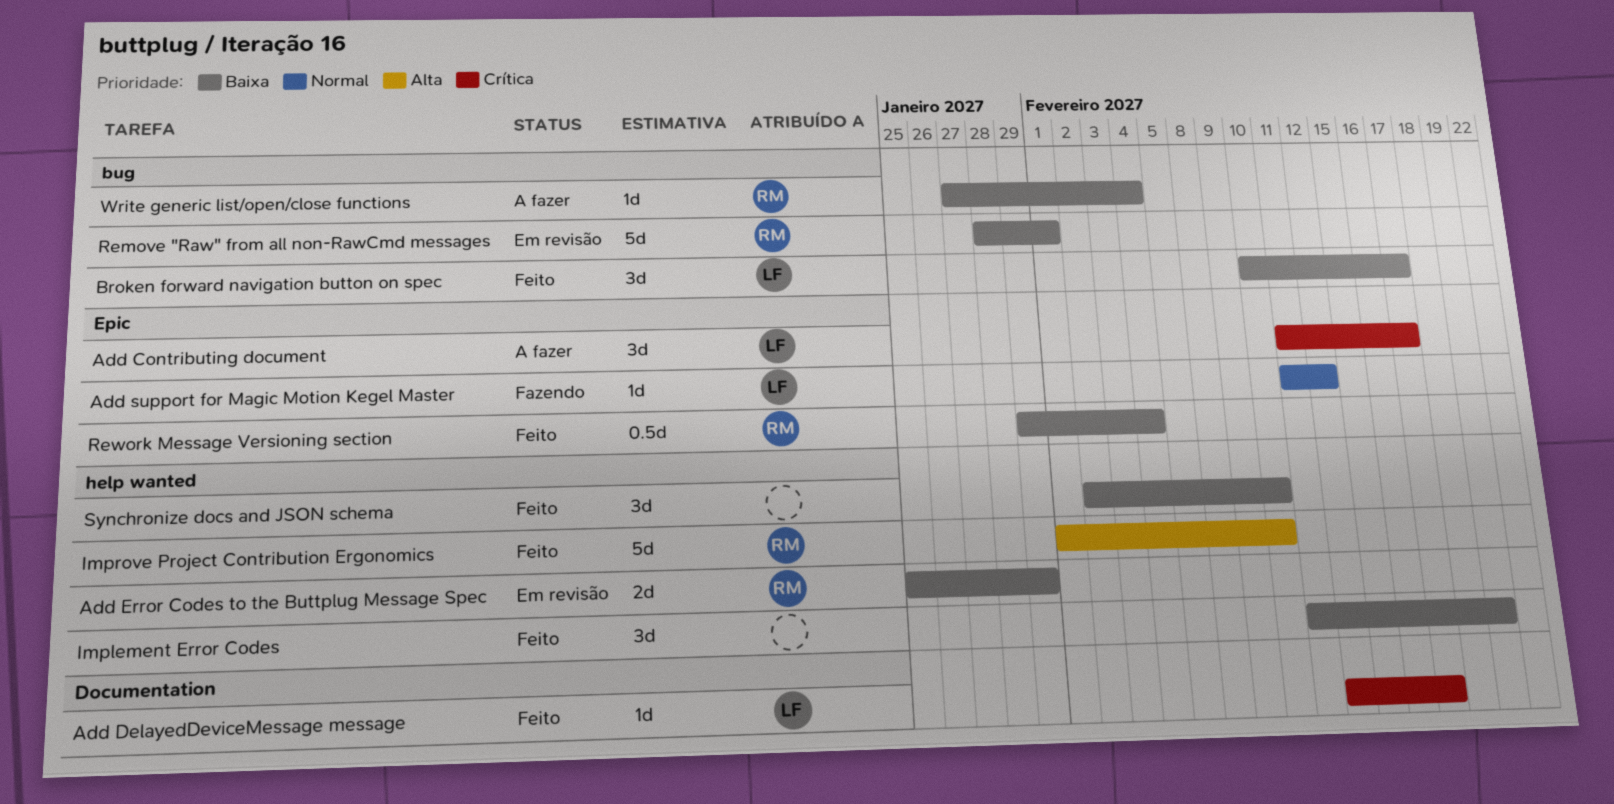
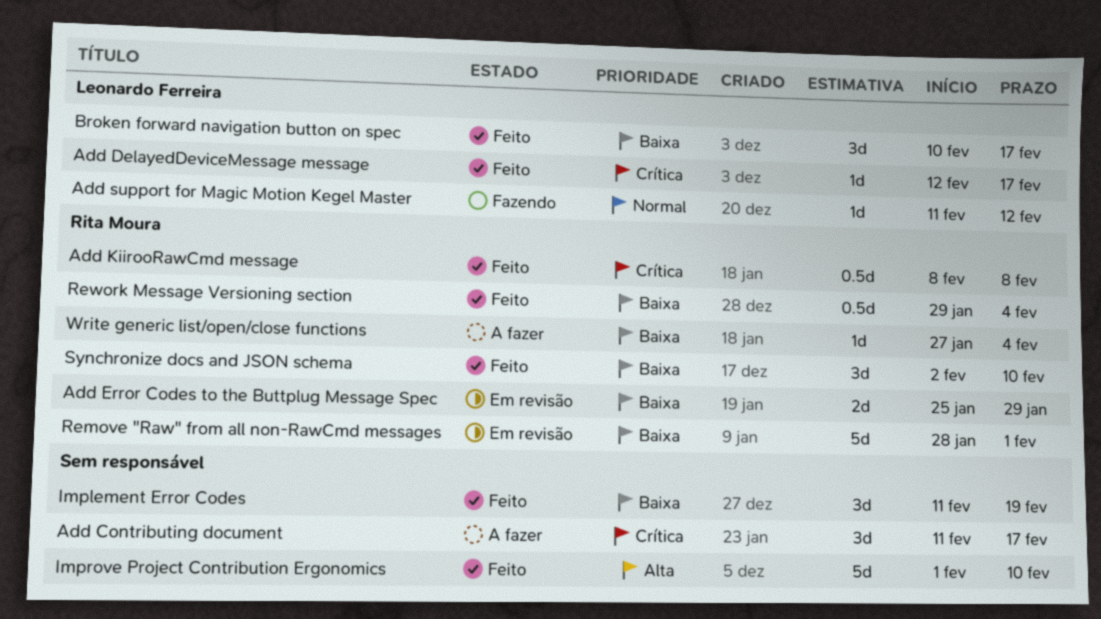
Add Contributing document, owner: Leonardo Ferreira -> none
Add KiirooRawCmd message: none -> present
Improve Project Contribution Ergonomics, owner: Rita Moura -> none
Synchronize docs and JSON schema, owner: none -> Rita Moura

